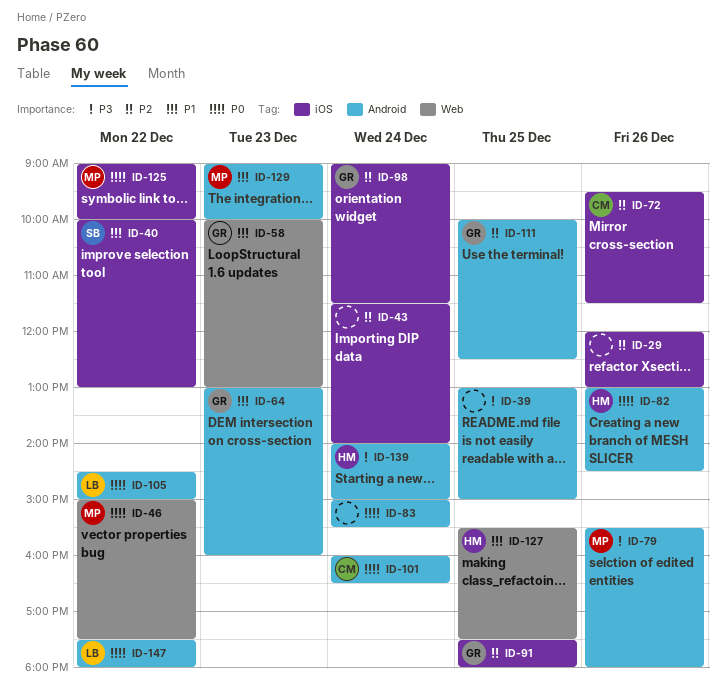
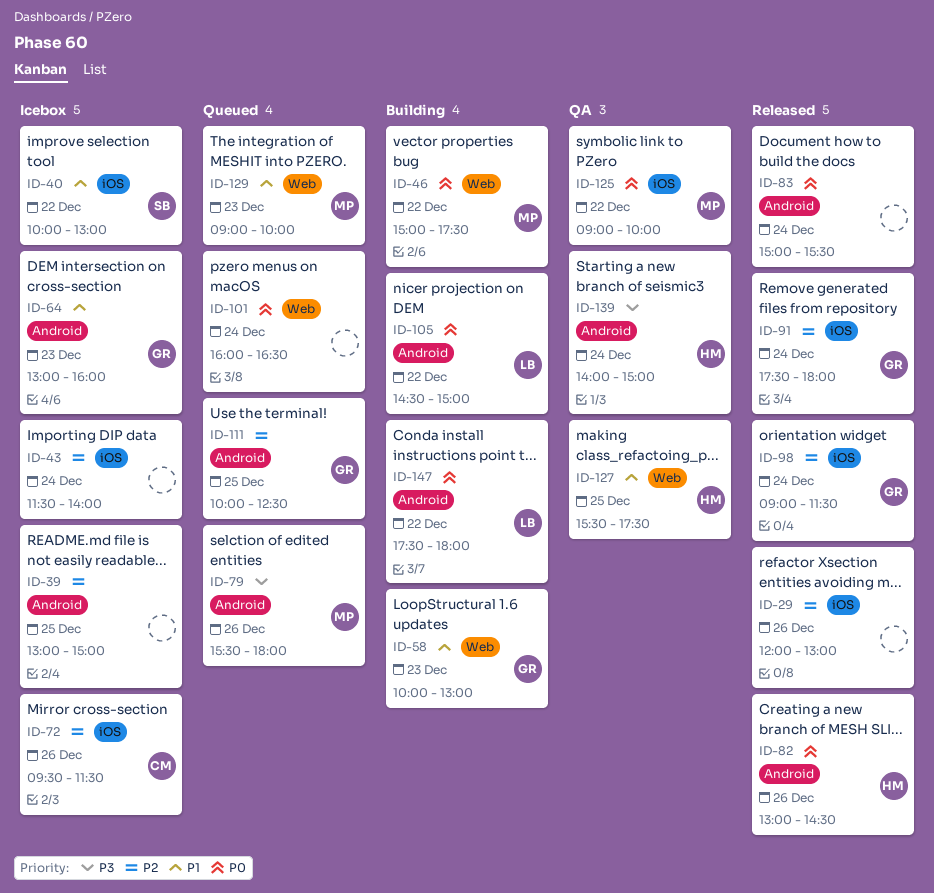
ID-39, priority: P3 -> P2
ID-91, day: Dec 25 -> Dec 24
ID-101, owner: CM -> none
ID-101, label: Android -> Web
ID-129, label: Android -> Web

